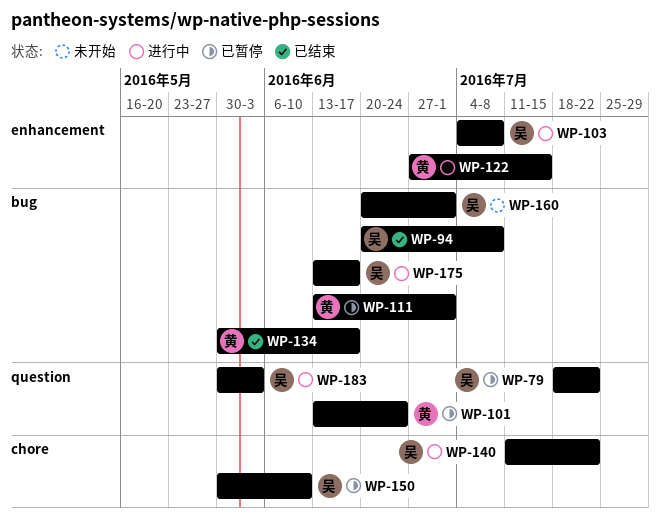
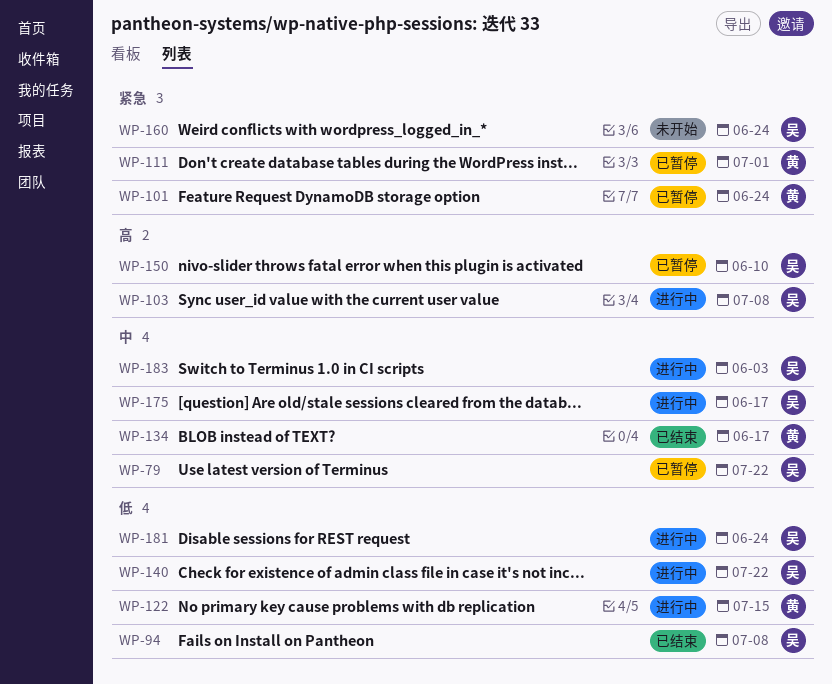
WP-160, due: Jul 1 -> Jun 24
WP-181: none -> present

